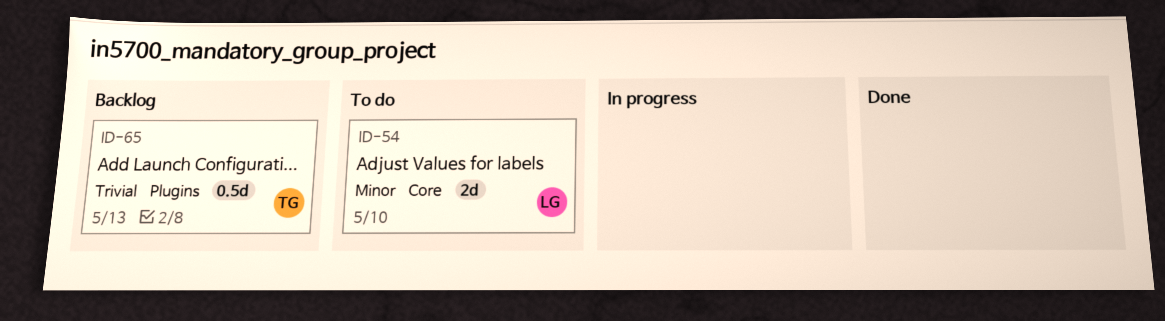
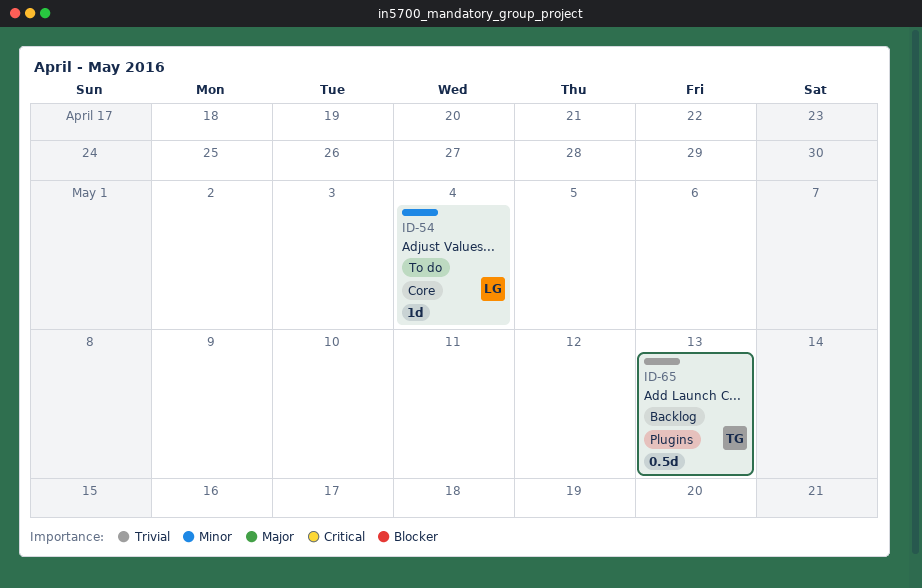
ID-54, estimate: 2d -> 1d
ID-54, due: May 10 -> May 4

